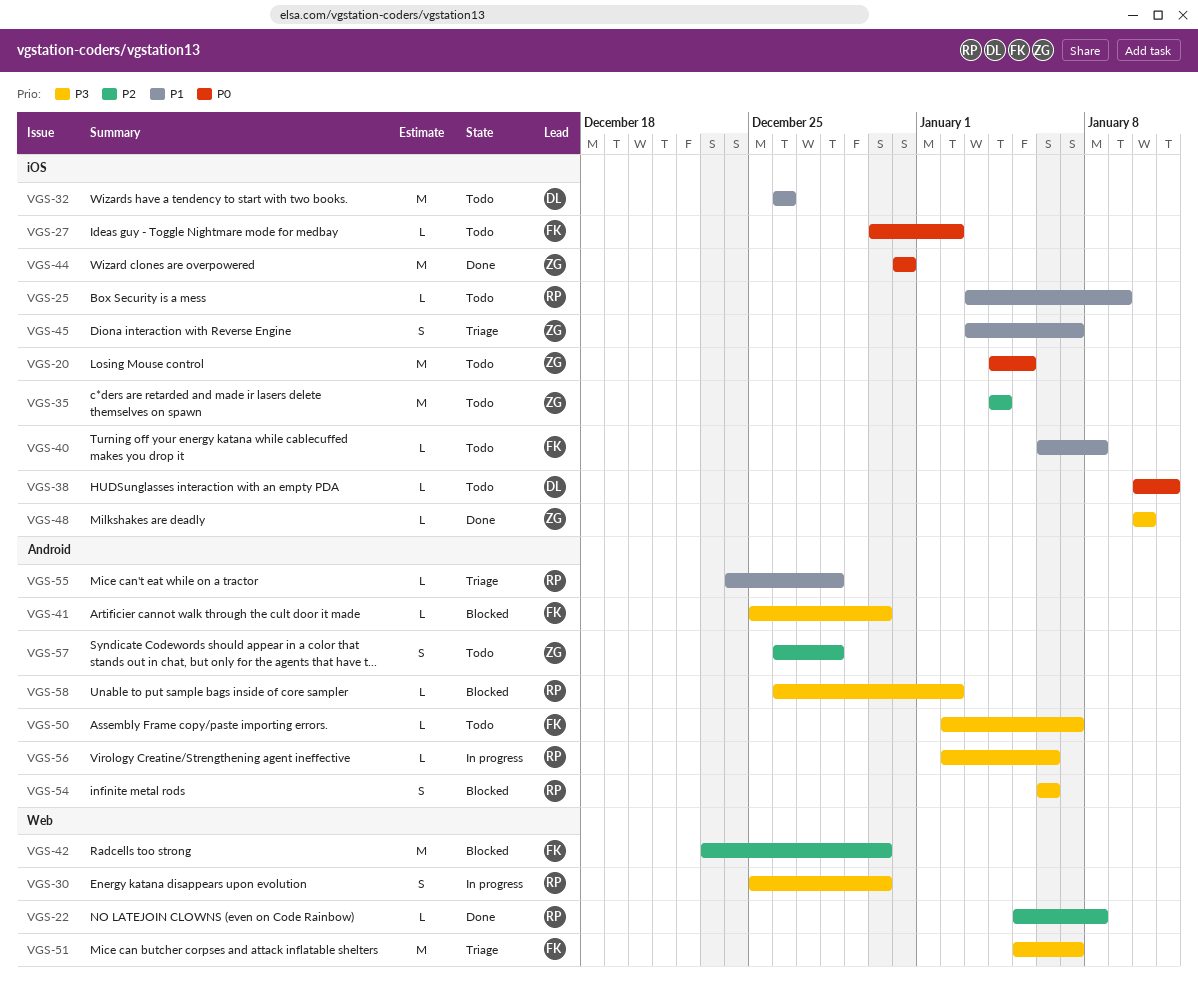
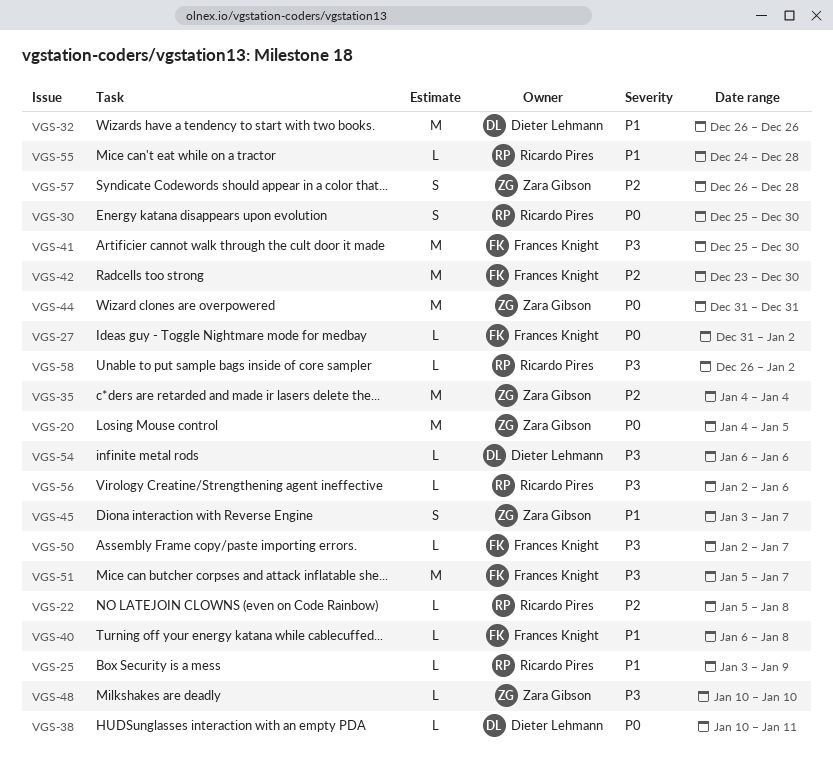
VGS-27, start: Dec 30 -> Dec 31
VGS-30, priority: P3 -> P0
VGS-41, estimate: L -> M
VGS-54, owner: Ricardo Pires -> Dieter Lehmann
VGS-54, estimate: S -> L

